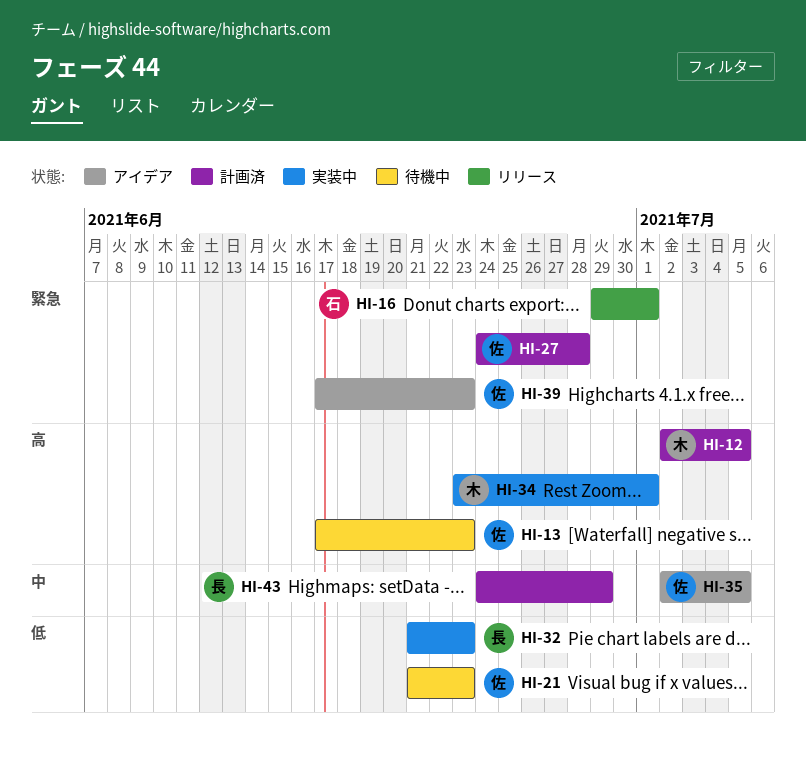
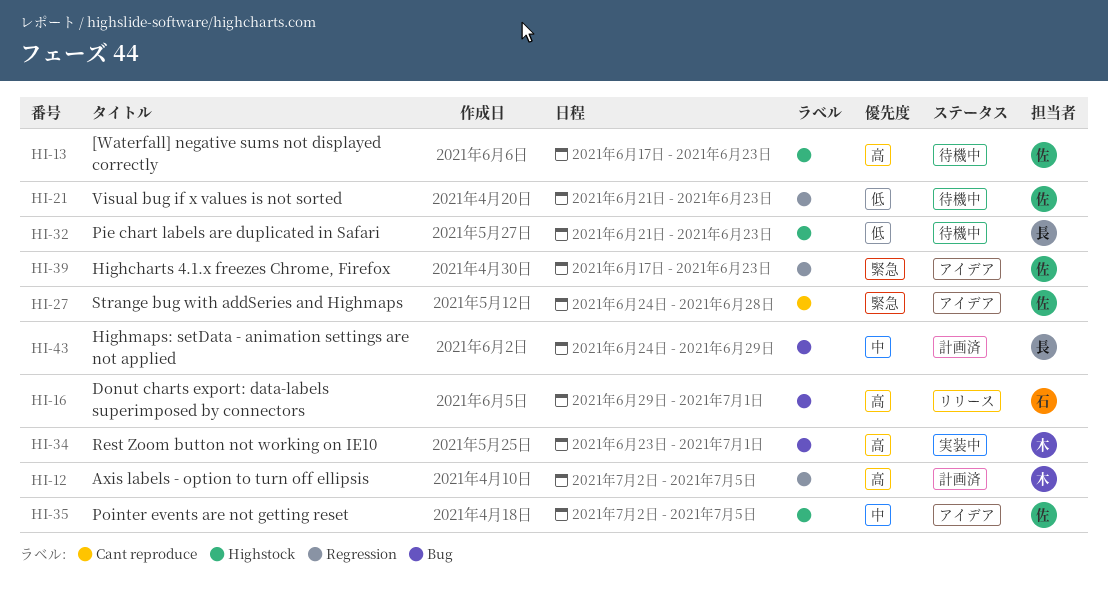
HI-16, priority: 緊急 -> 高
HI-27, status: 計画済 -> アイデア
HI-32, status: 実装中 -> 待機中

